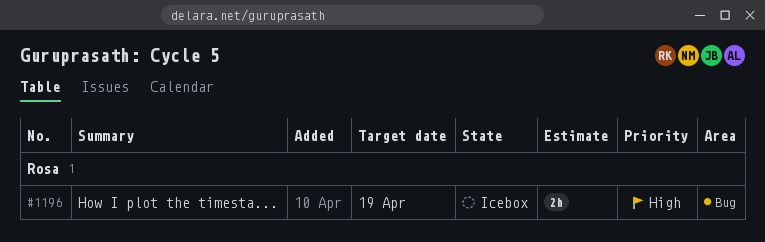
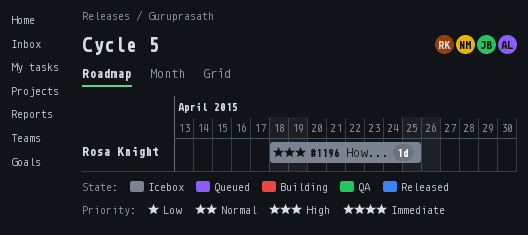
#1196, estimate: 2h -> 1d
#1196, due: Apr 19 -> Apr 25

